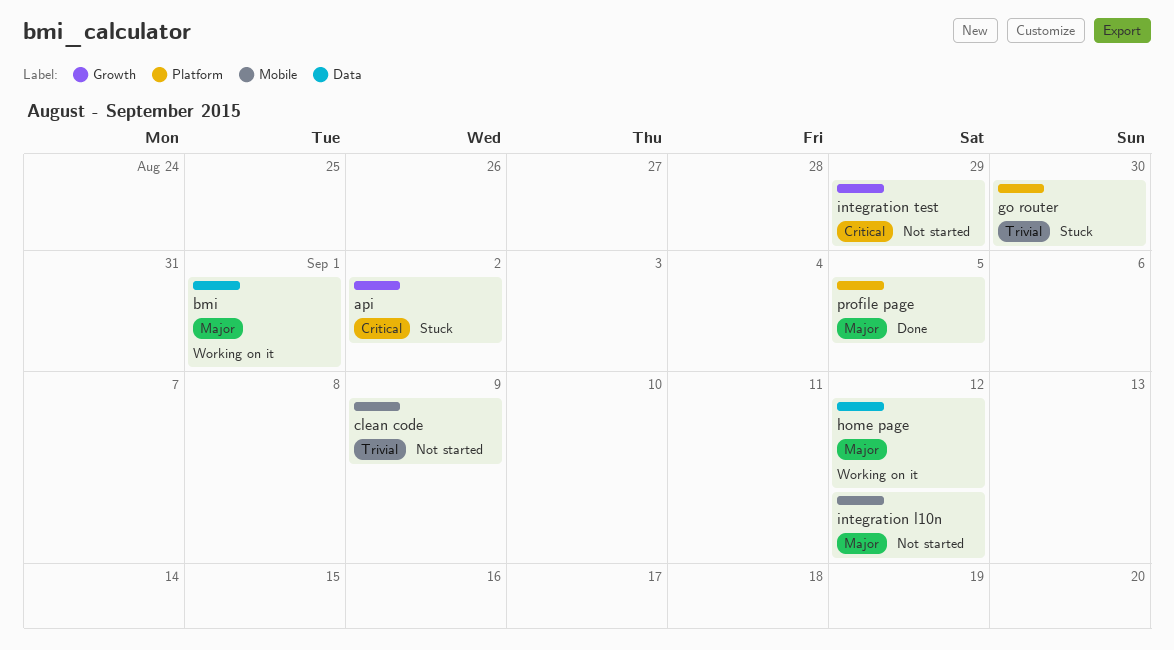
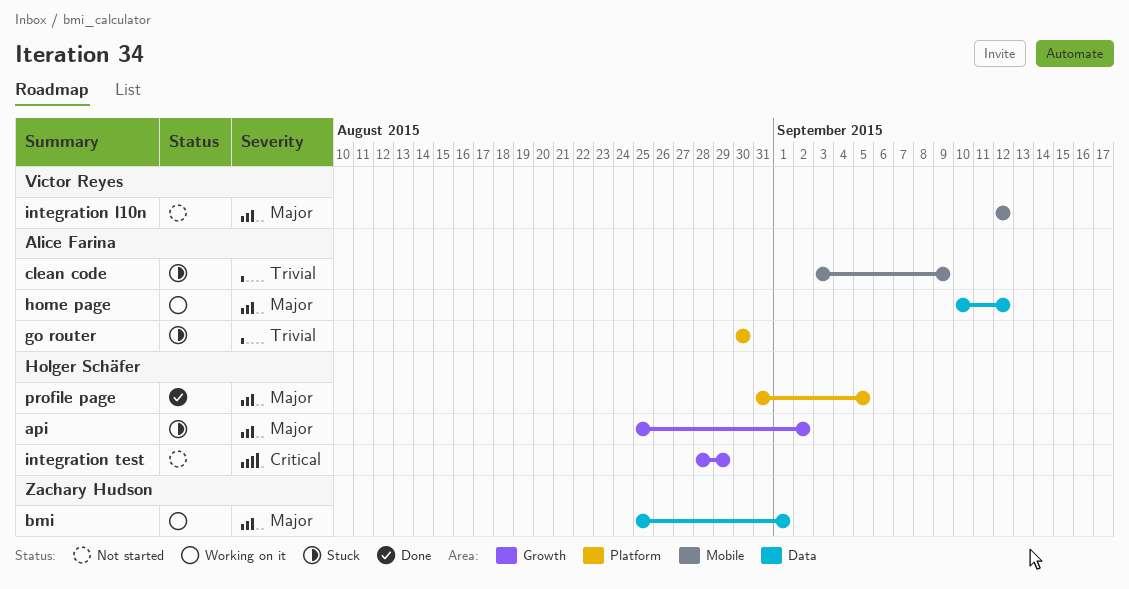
api, priority: Critical -> Major
clean code, status: Not started -> Stuck

